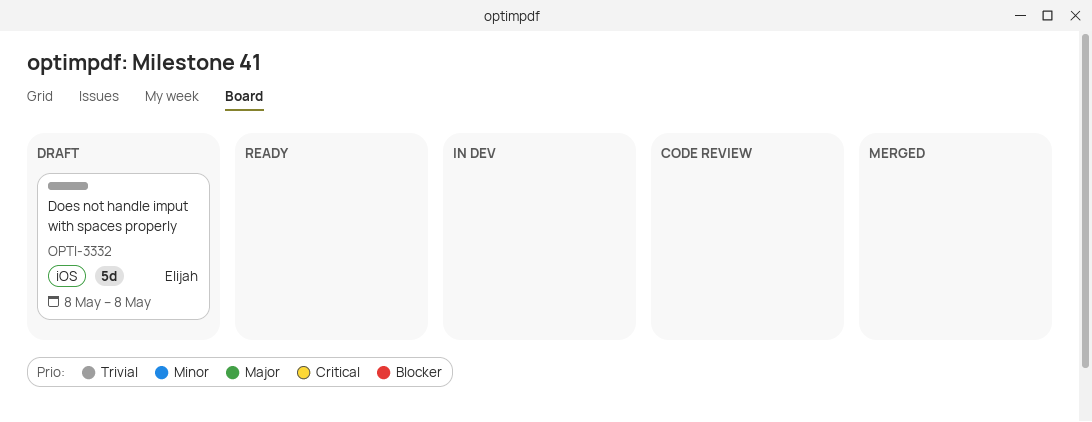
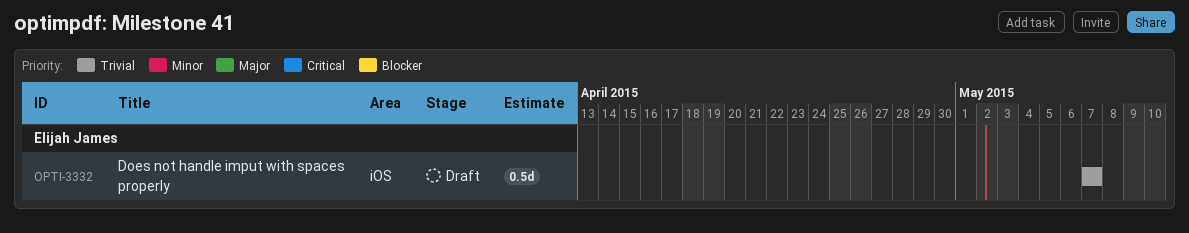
OPTI-3332, estimate: 5d -> 0.5d
OPTI-3332, start: May 8 -> May 7
OPTI-3332, due: May 8 -> May 7

